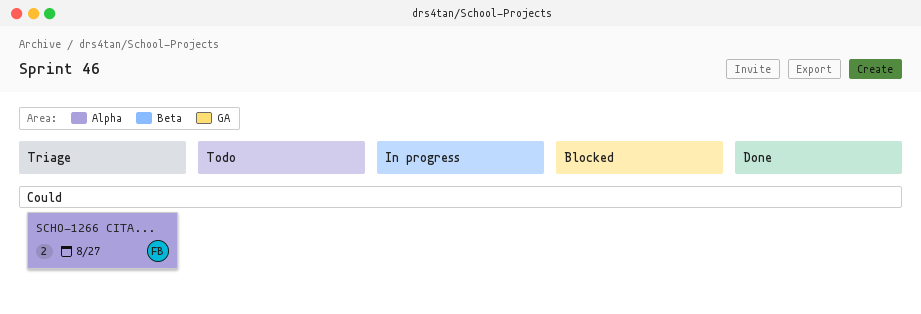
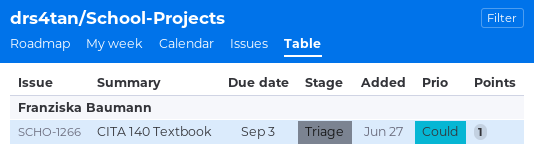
SCHO-1266, estimate: 2 -> 1
SCHO-1266, due: Aug 27 -> Sep 3

